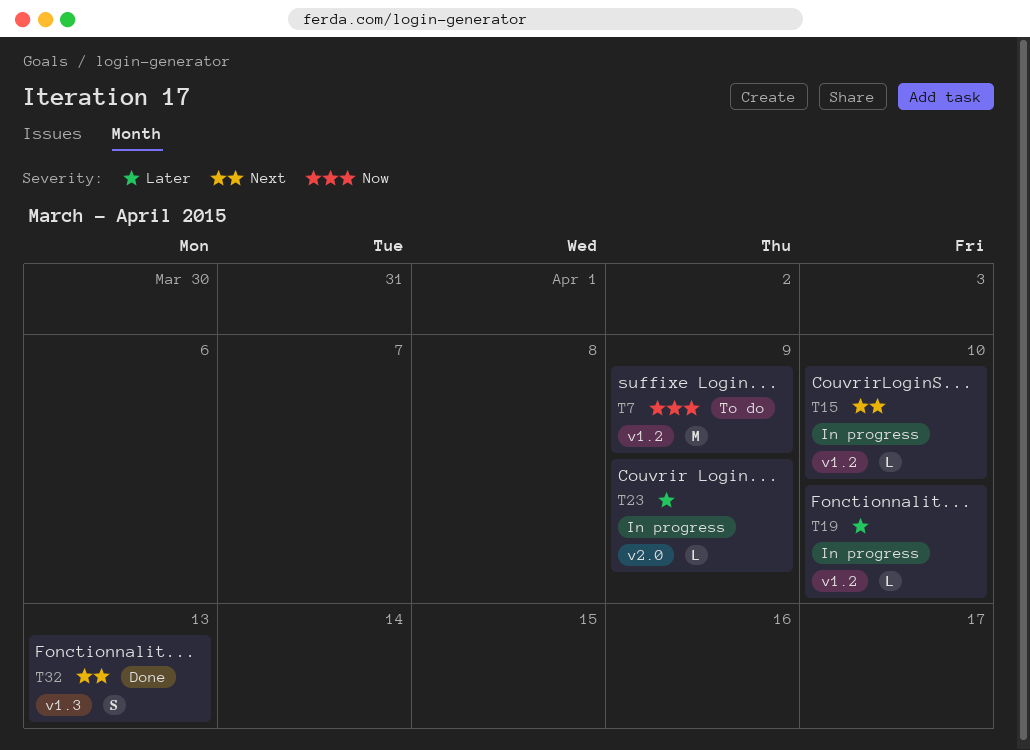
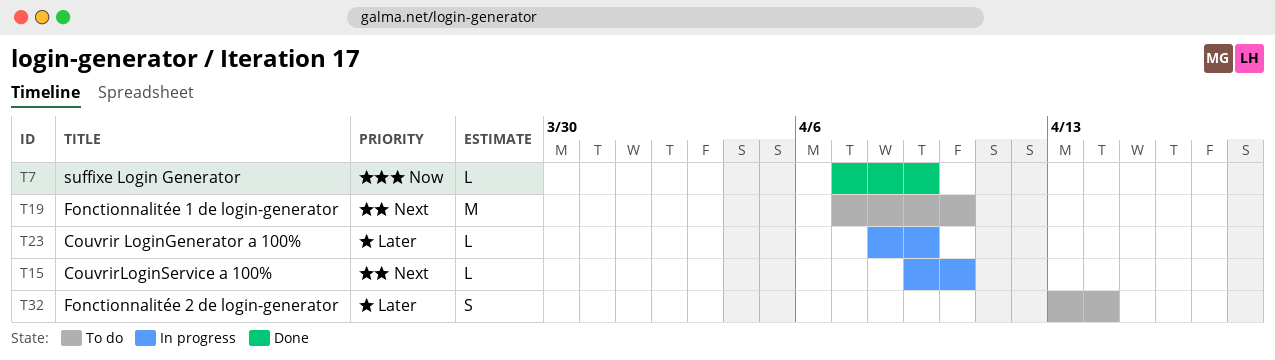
T7, status: To do -> Done
T7, estimate: M -> L
T19, status: In progress -> To do
T19, priority: Later -> Next
T19, estimate: L -> M
T32, status: Done -> To do
T32, priority: Next -> Later
T32, due: Apr 13 -> Apr 14

